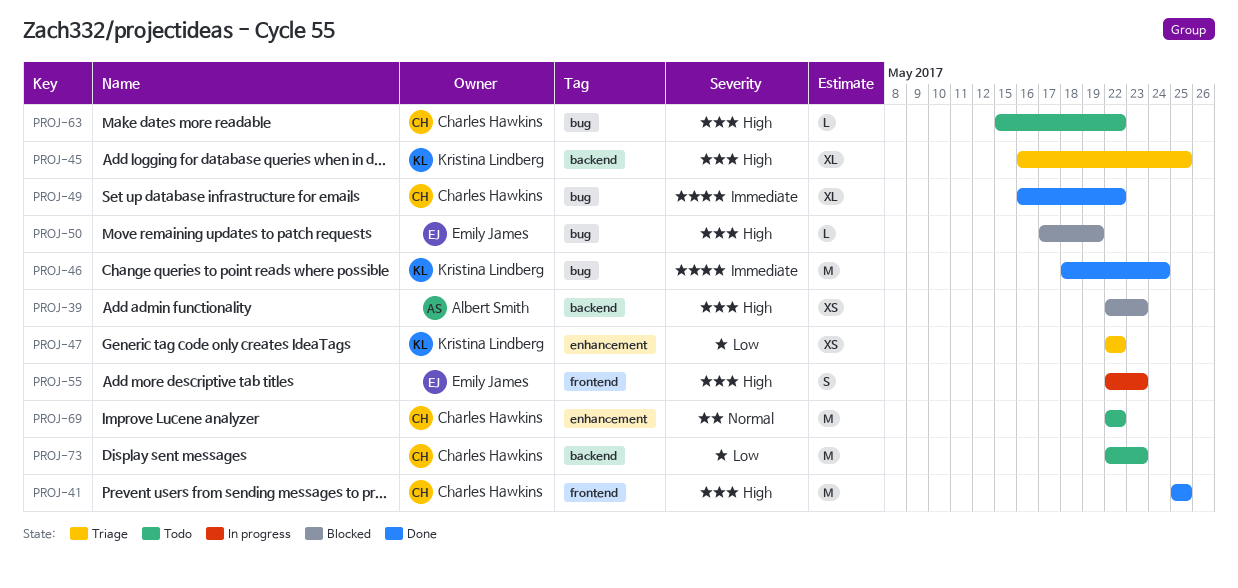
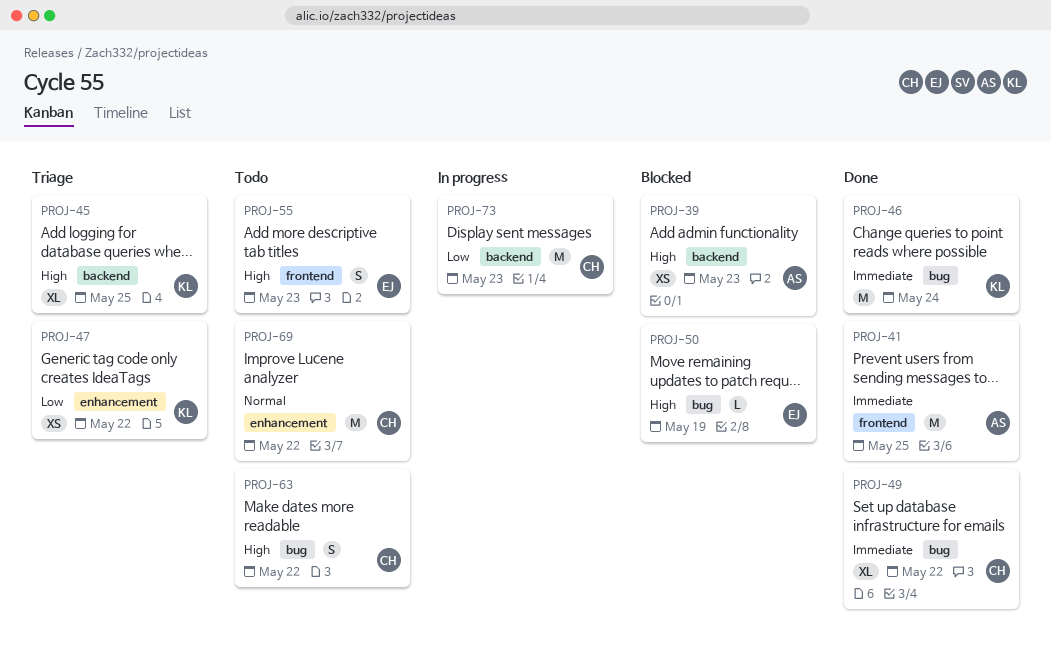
PROJ-41, owner: Charles Hawkins -> Albert Smith
PROJ-41, priority: High -> Immediate
PROJ-55, status: In progress -> Todo
PROJ-63, estimate: L -> S
PROJ-73, status: Todo -> In progress

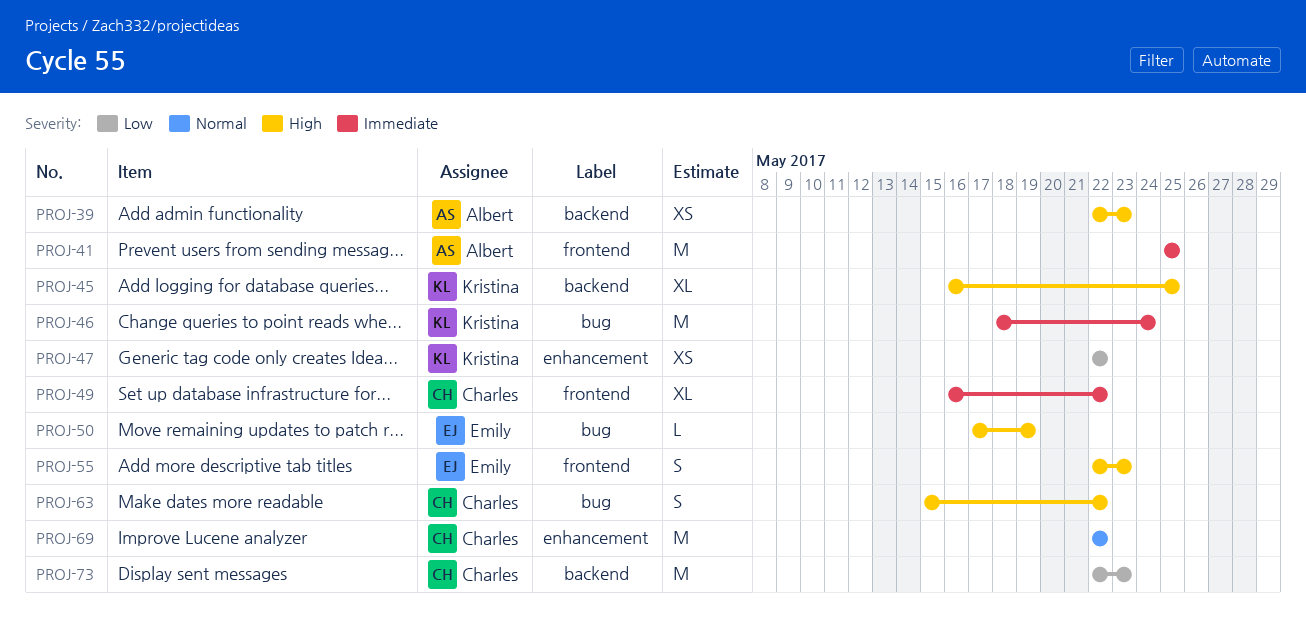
PROJ-49, label: bug -> frontend

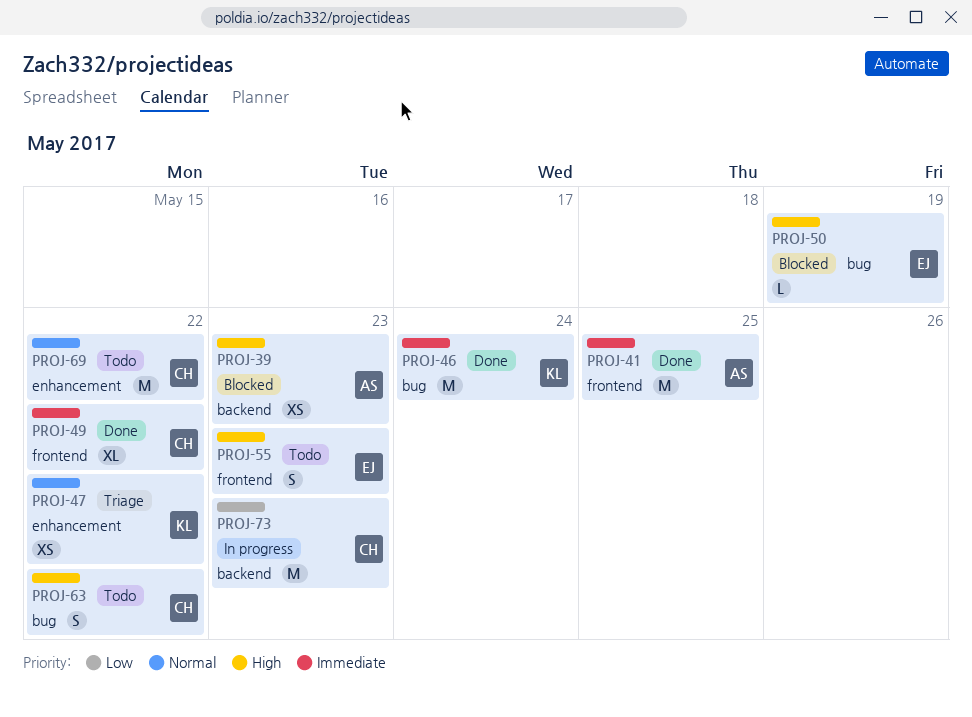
PROJ-45: present -> none
PROJ-47, priority: Low -> Normal

